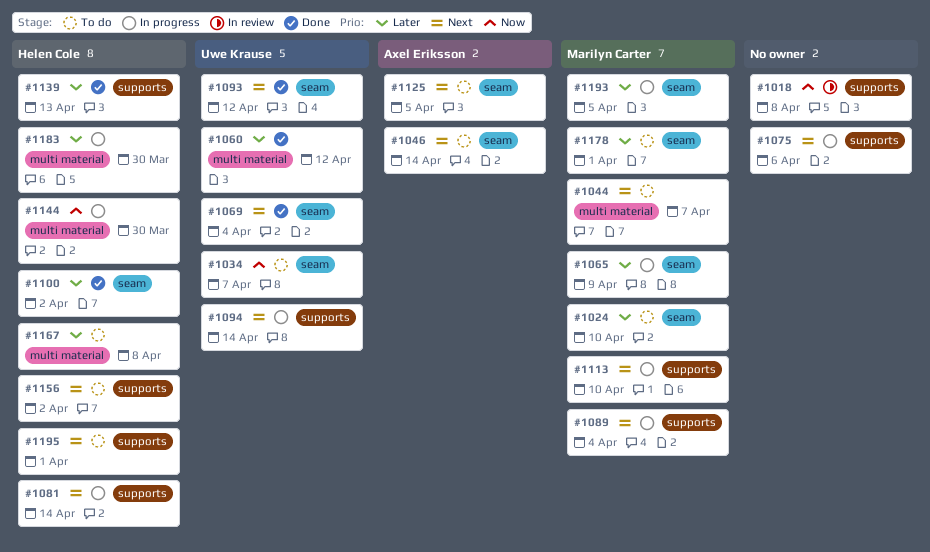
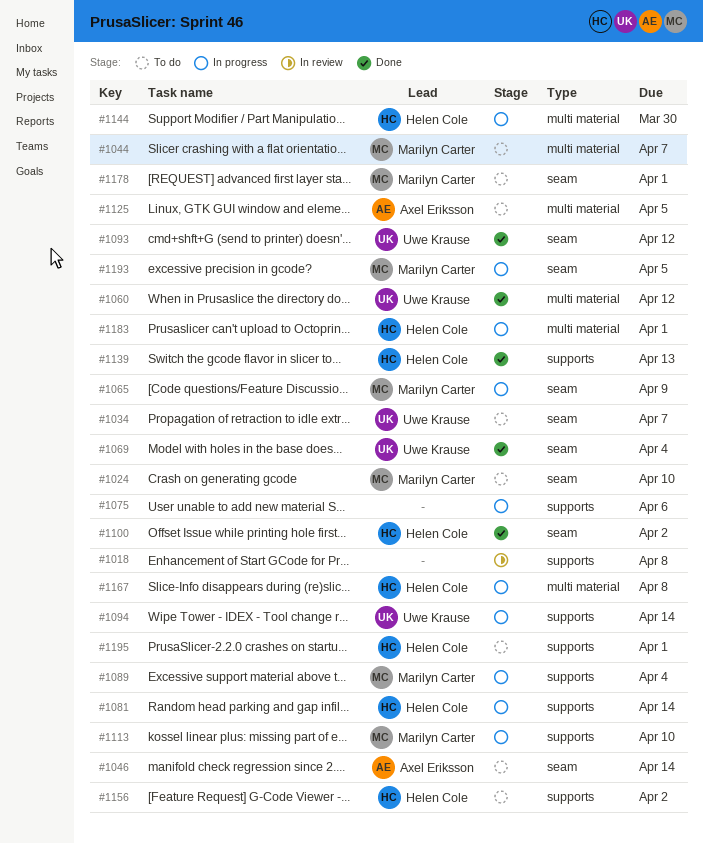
#1125, label: seam -> multi material
#1167, status: To do -> In progress
#1183, due: Mar 30 -> Apr 1

